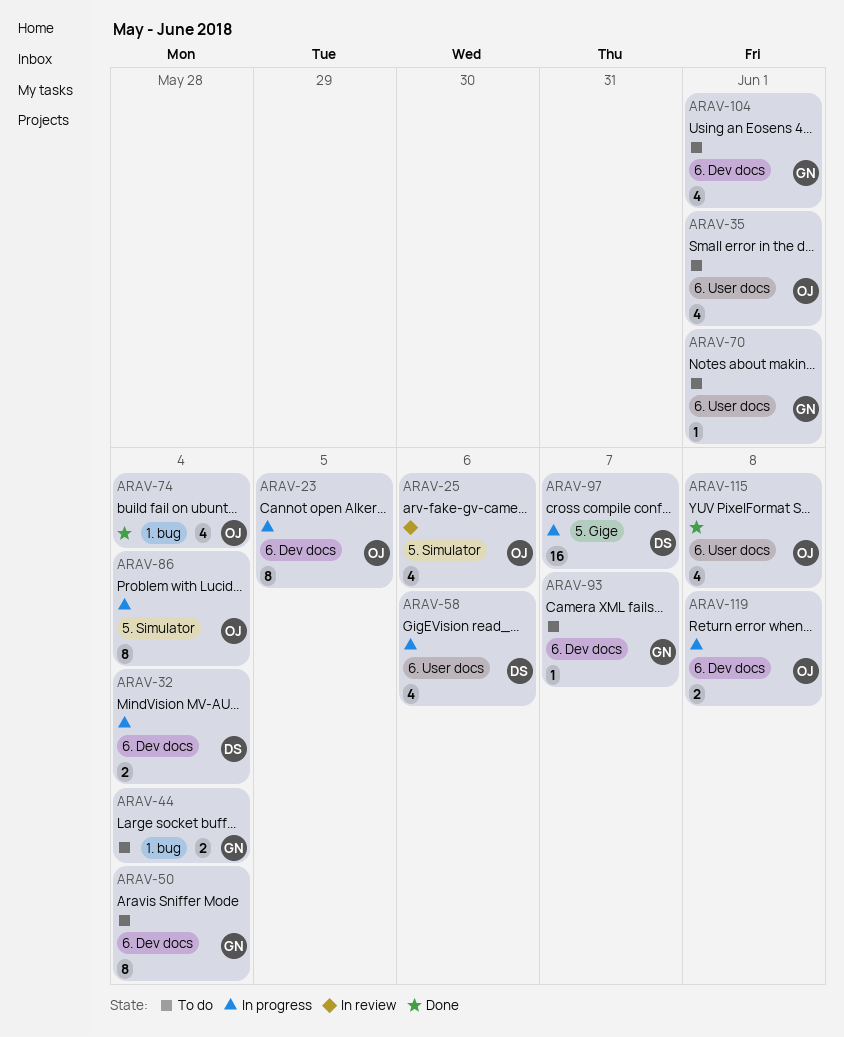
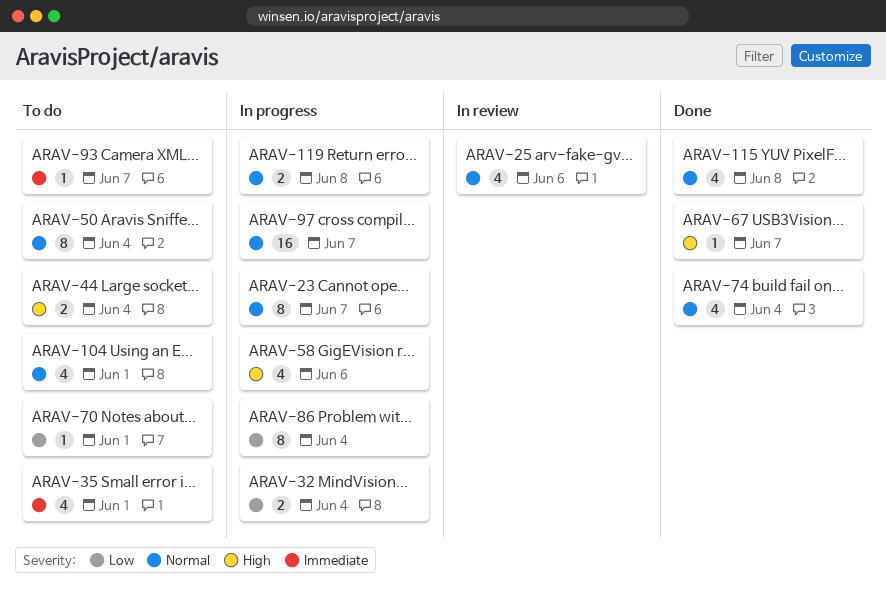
ARAV-23, due: Jun 5 -> Jun 7
ARAV-67: none -> present

